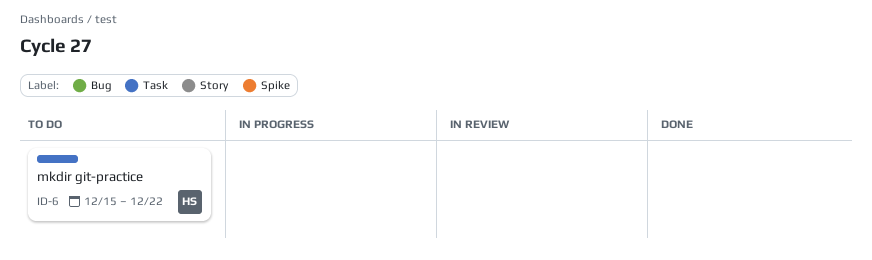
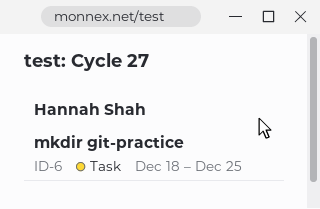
ID-6, start: Dec 15 -> Dec 18
ID-6, due: Dec 22 -> Dec 25

